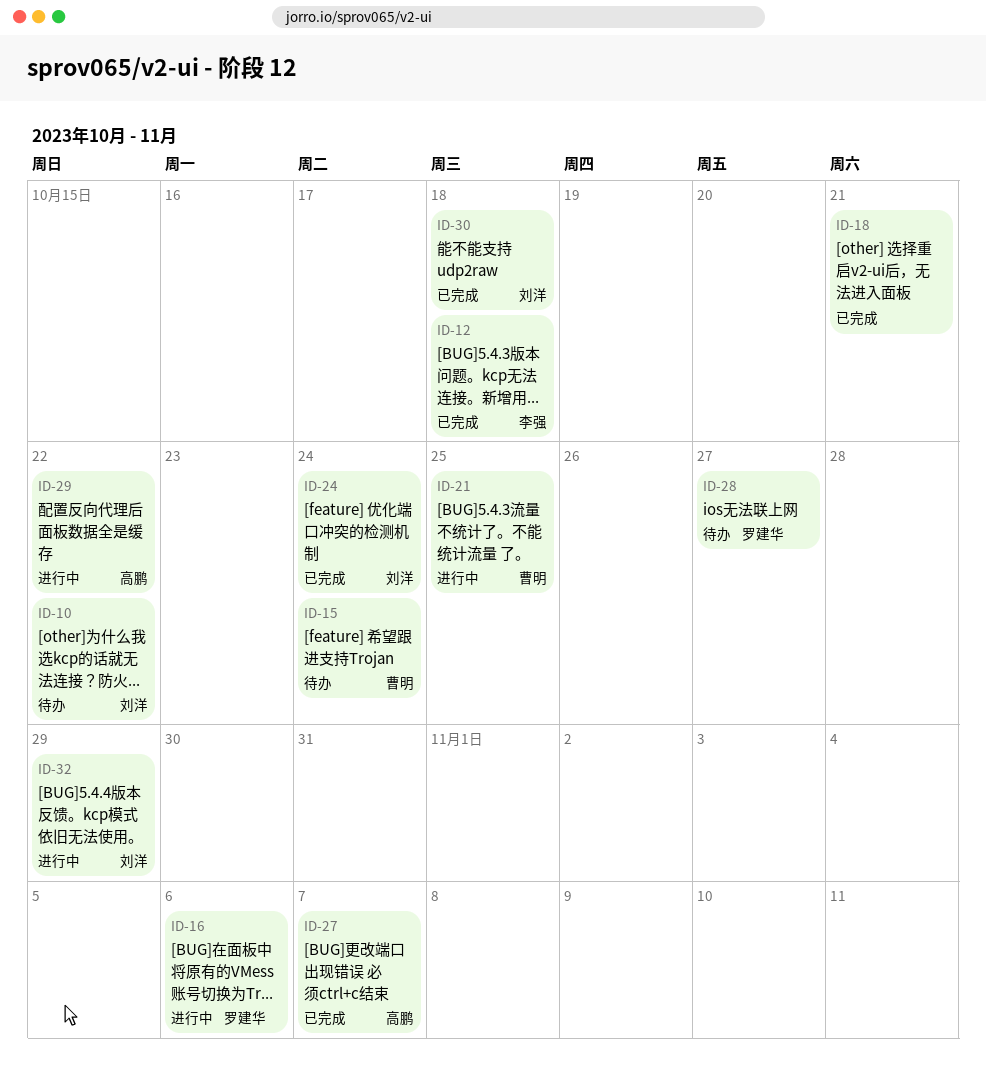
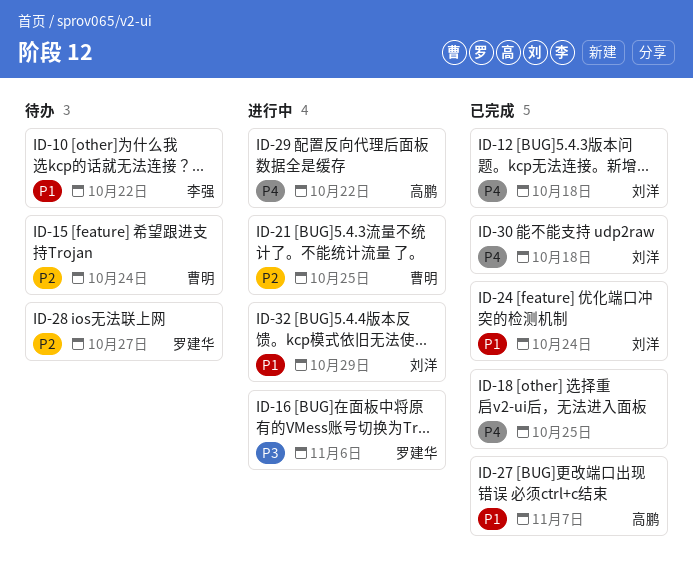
ID-10, owner: 刘洋 -> 李强
ID-12, owner: 李强 -> 刘洋
ID-18, due: Oct 21 -> Oct 25

